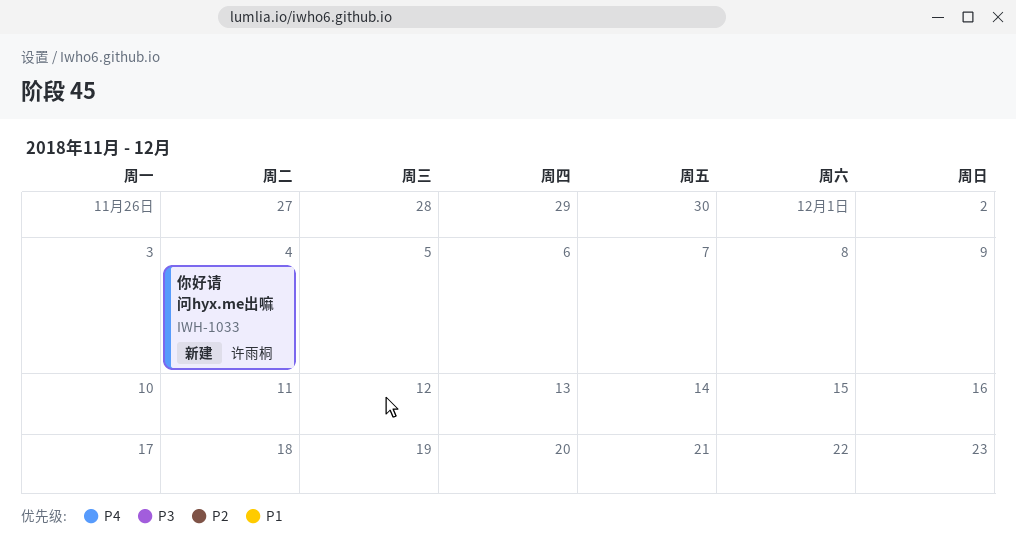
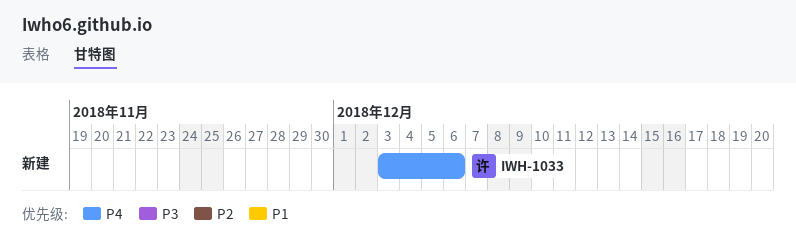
IWH-1033, due: Dec 4 -> Dec 6

